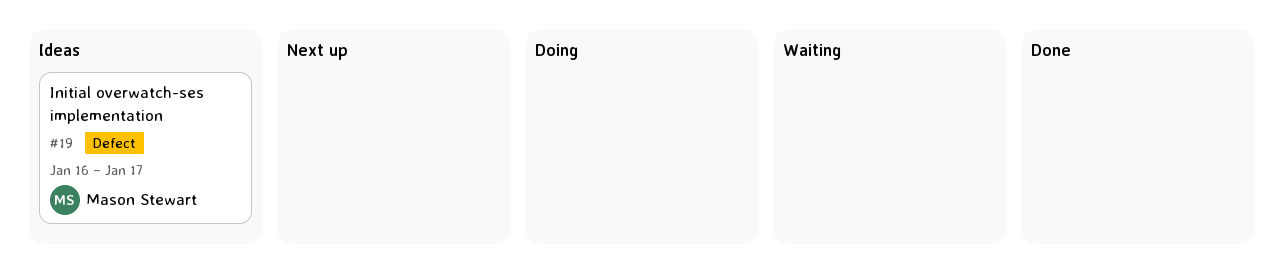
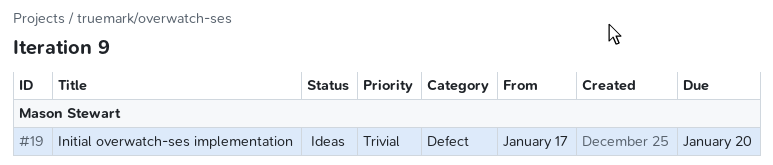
#19, start: Jan 16 -> Jan 17
#19, due: Jan 17 -> Jan 20

